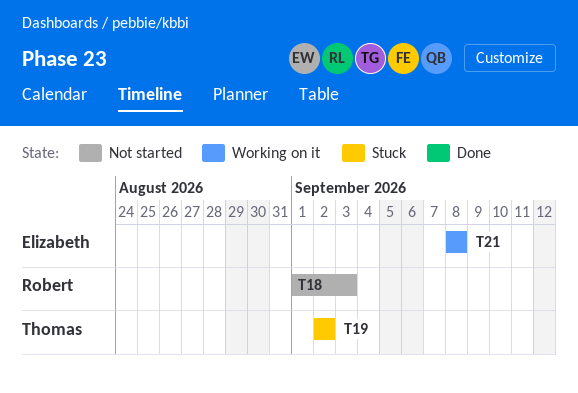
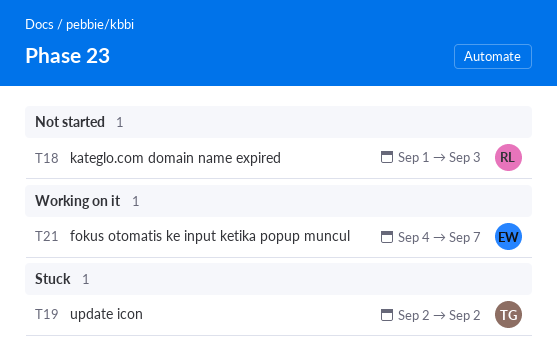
T21, start: Sep 8 -> Sep 4
T21, due: Sep 8 -> Sep 7

